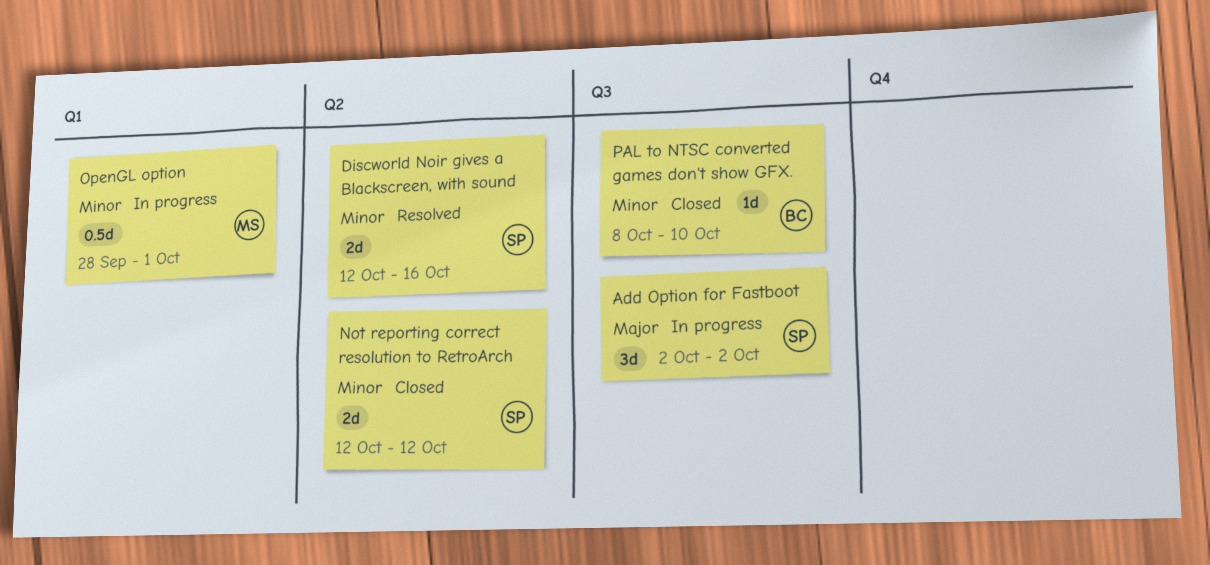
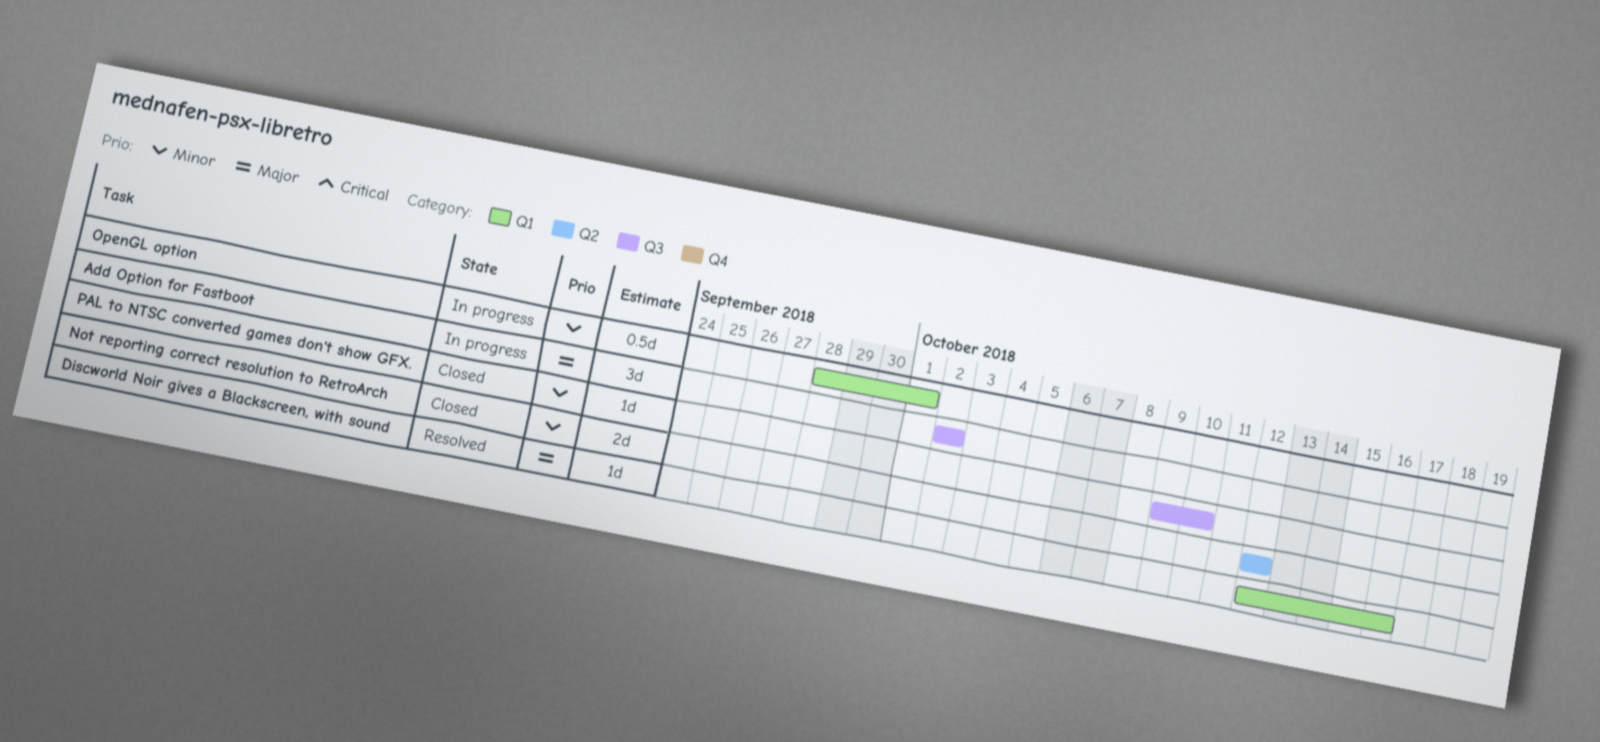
Discworld Noir gives a Blackscreen, with sound, priority: Minor -> Major
Discworld Noir gives a Blackscreen, with sound, label: Q2 -> Q1
Discworld Noir gives a Blackscreen, with sound, estimate: 2d -> 1d
PAL to NTSC converted games don't show GFX., start: Oct 8 -> Oct 9

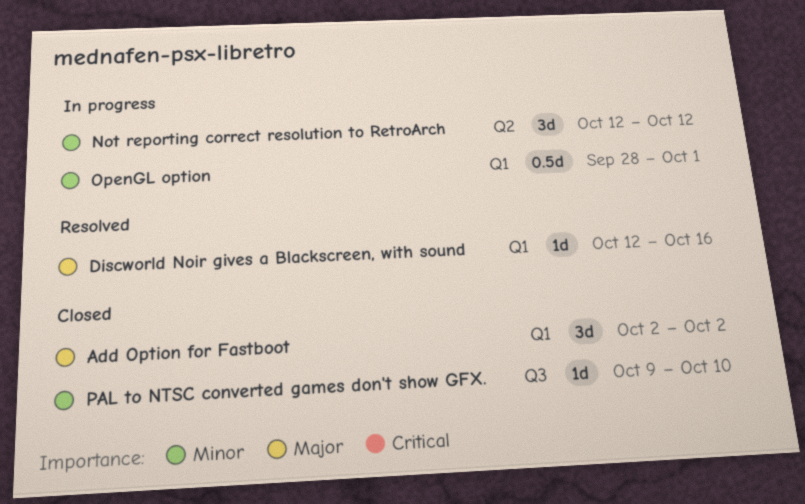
Add Option for Fastboot, status: In progress -> Closed
Add Option for Fastboot, label: Q3 -> Q1
Not reporting correct resolution to RetroArch, status: Closed -> In progress
Not reporting correct resolution to RetroArch, estimate: 2d -> 3d

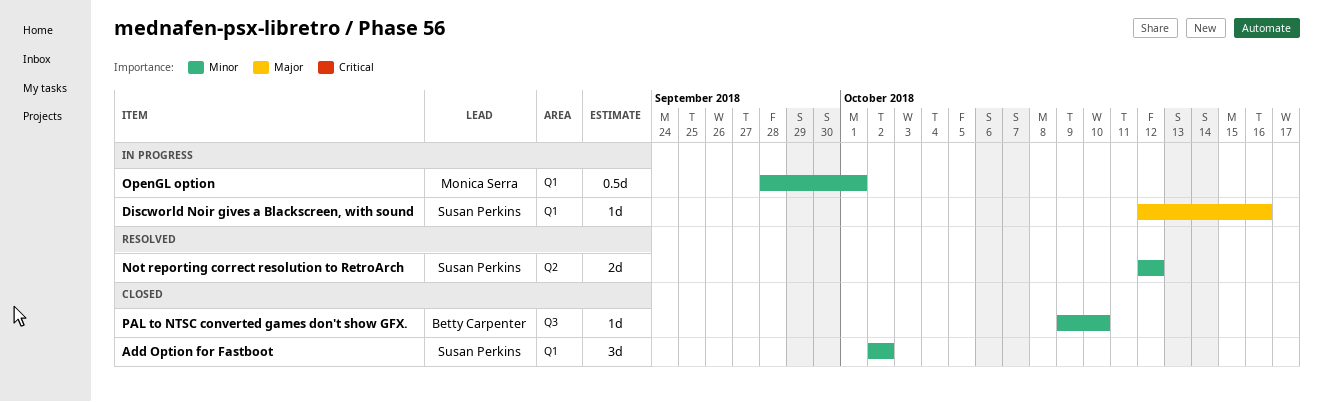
Add Option for Fastboot, priority: Major -> Minor
Discworld Noir gives a Blackscreen, with sound, status: Resolved -> In progress
Not reporting correct resolution to RetroArch, status: In progress -> Resolved
Not reporting correct resolution to RetroArch, estimate: 3d -> 2d

